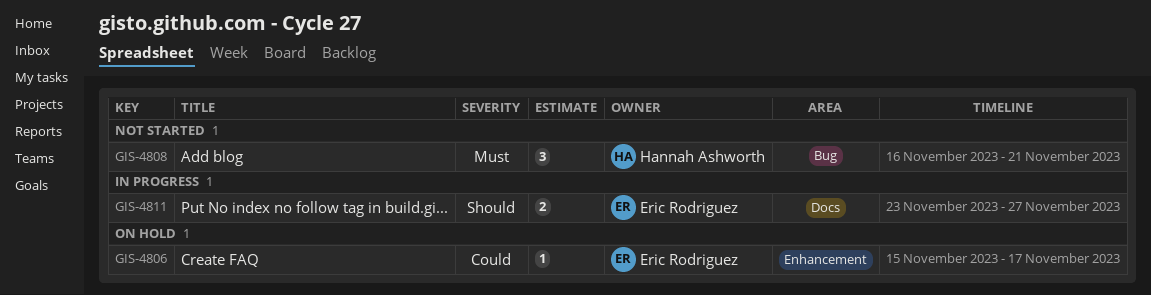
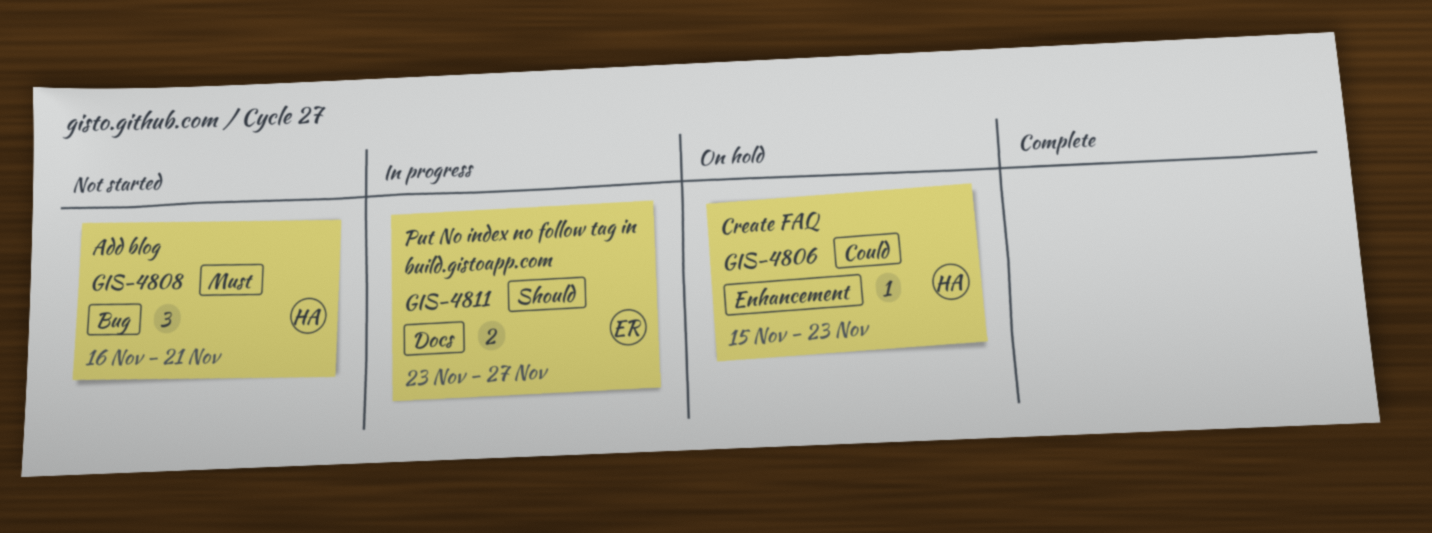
GIS-4806, owner: Eric Rodriguez -> Hannah Ashworth
GIS-4806, due: Nov 17 -> Nov 23

